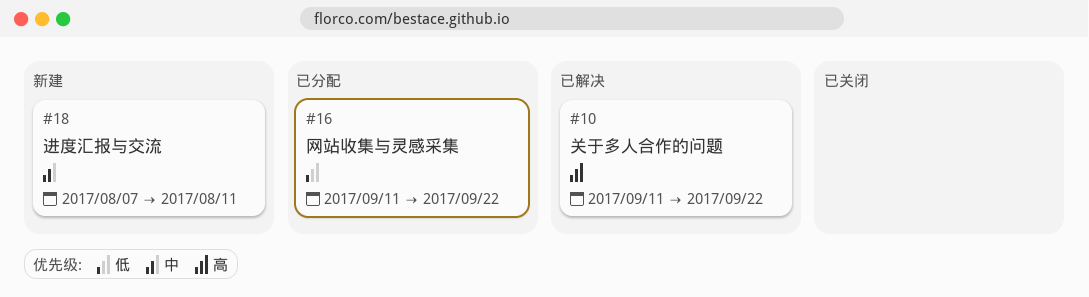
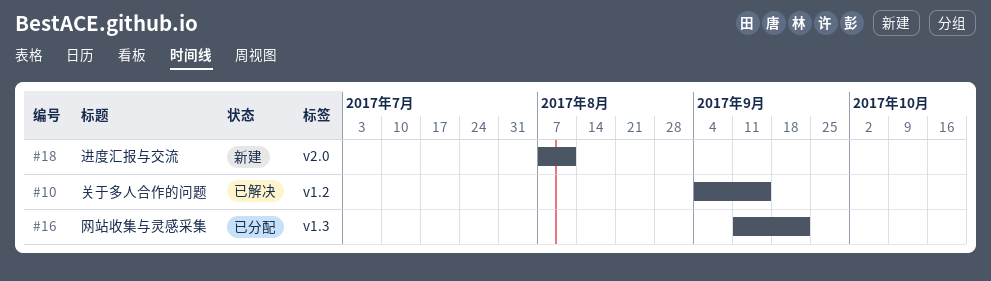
#10, start: Sep 11 -> Sep 4
#10, due: Sep 22 -> Sep 15

